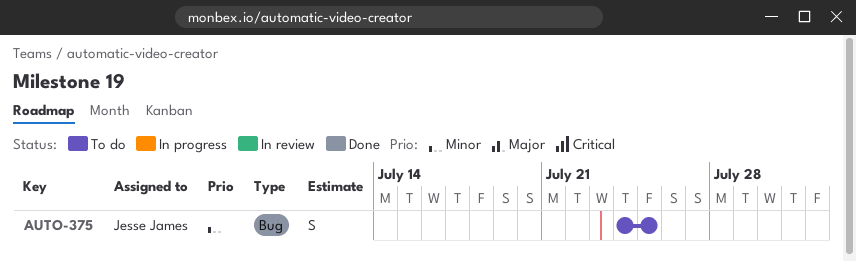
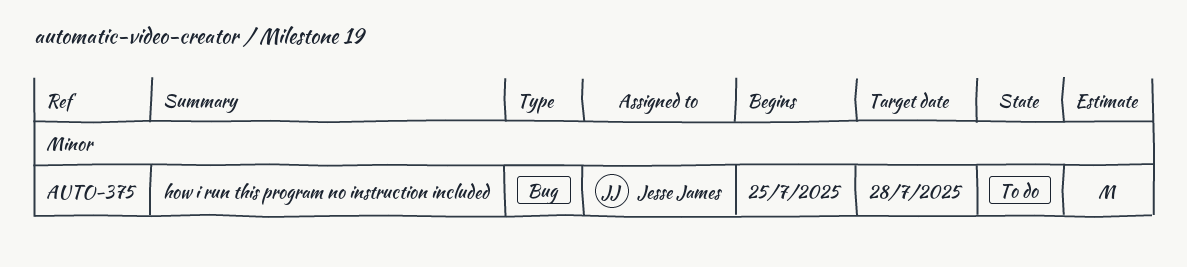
AUTO-375, estimate: S -> M
AUTO-375, start: Jul 24 -> Jul 25
AUTO-375, due: Jul 25 -> Jul 28

